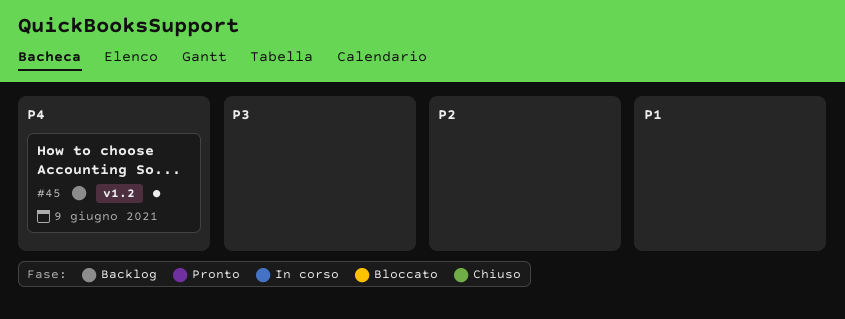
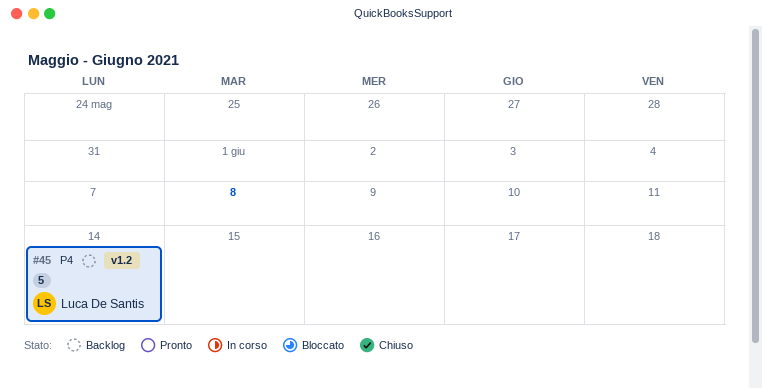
#45, estimate: 1 -> 5
#45, due: Jun 9 -> Jun 14

